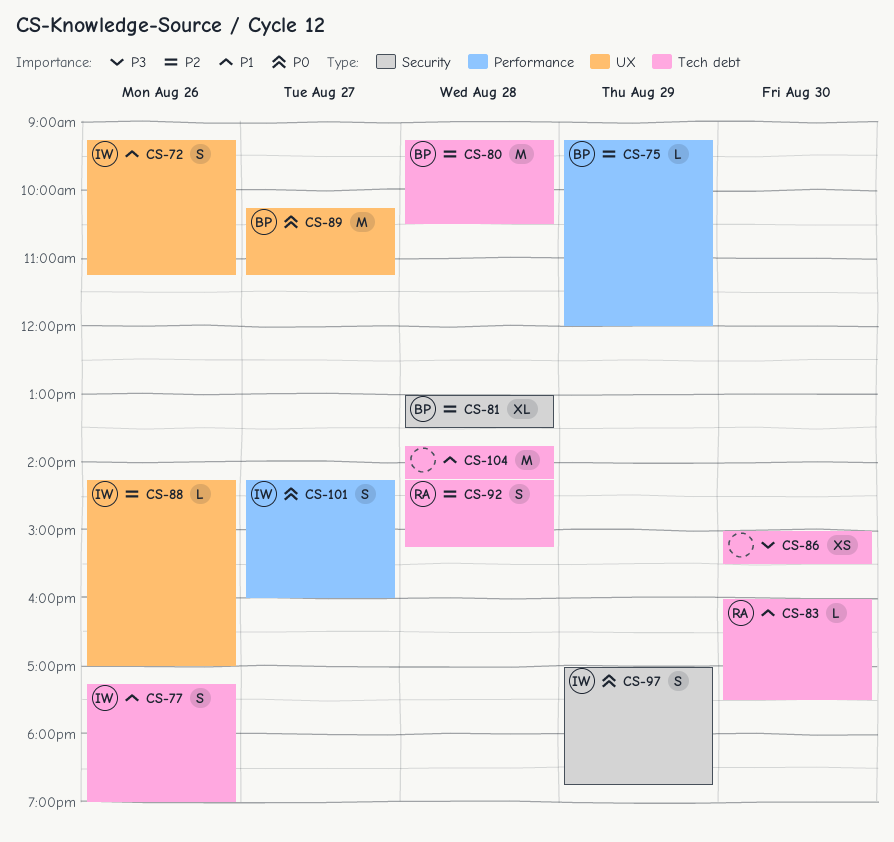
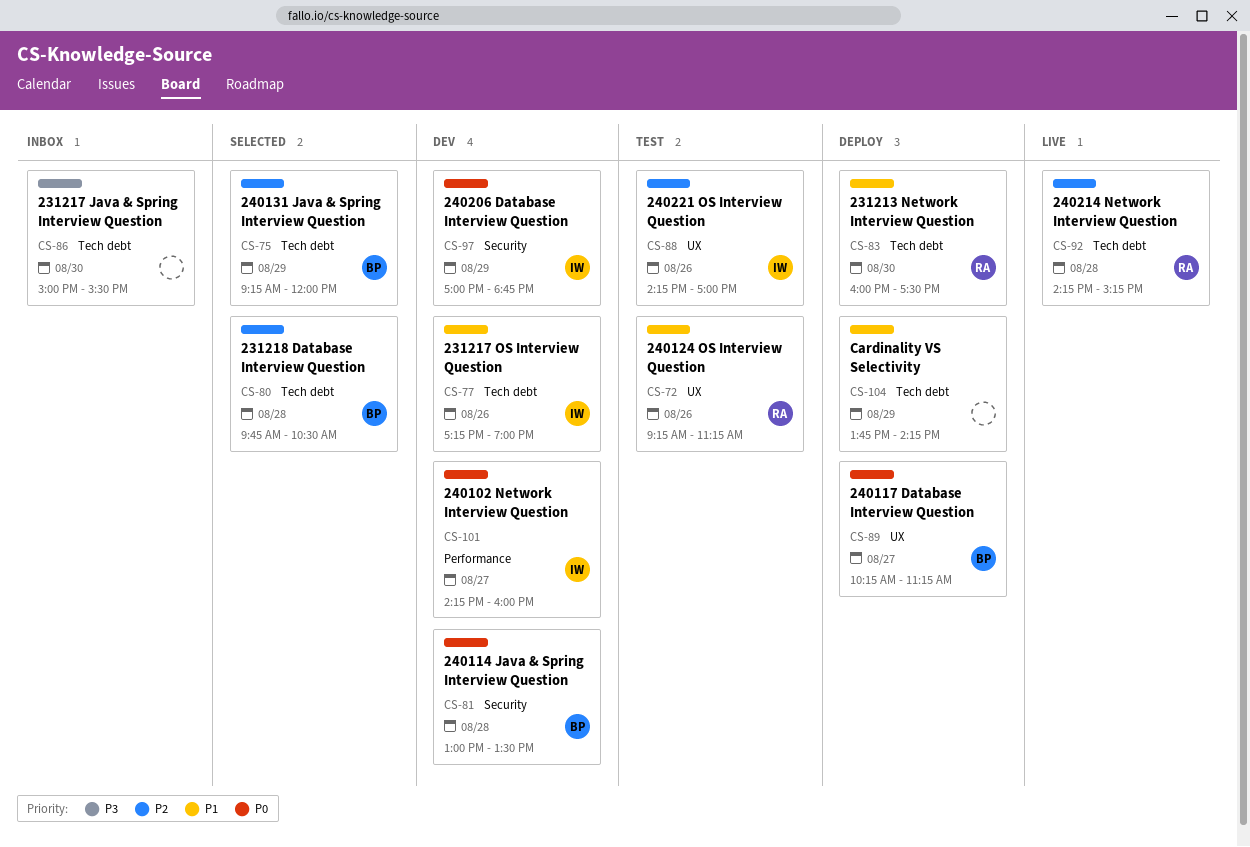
CS-72, owner: IW -> RA
CS-75, label: Performance -> Tech debt
CS-80, begins: 09:15 -> 09:45
CS-81, priority: P2 -> P0
CS-104, day: Aug 28 -> Aug 29

